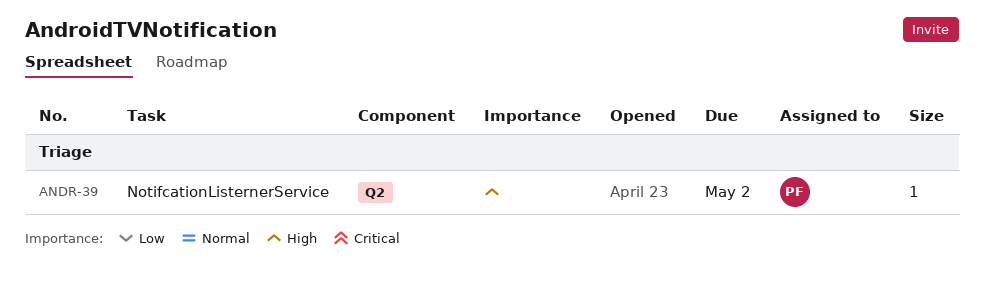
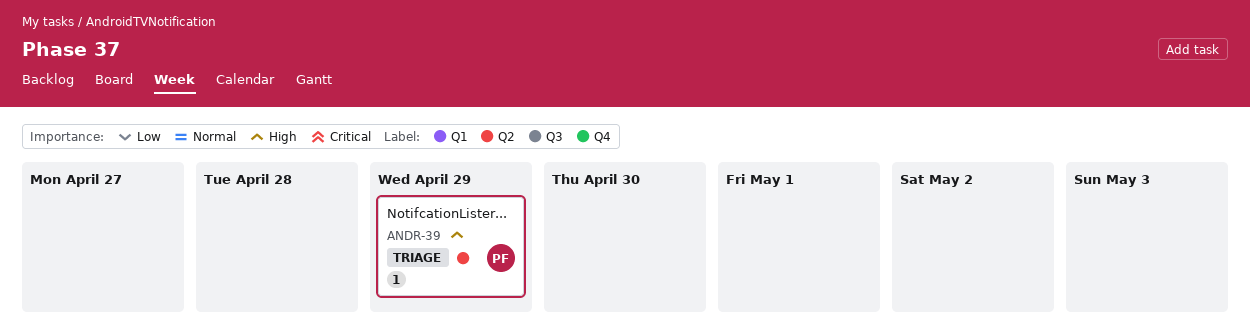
ANDR-39, due: May 2 -> Apr 29

